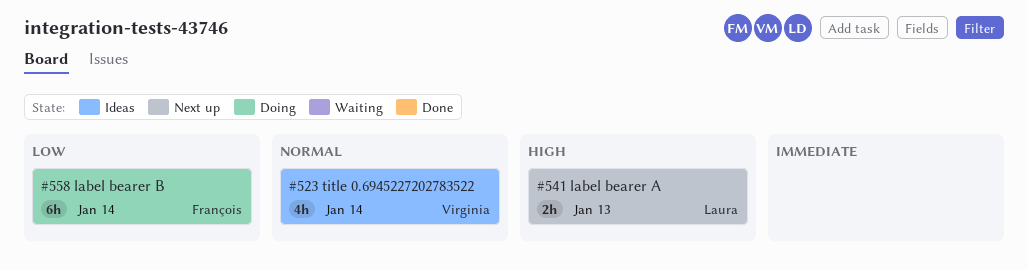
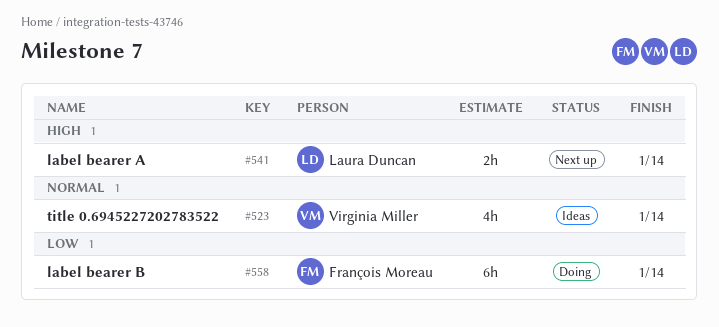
#541, due: Jan 13 -> Jan 14

